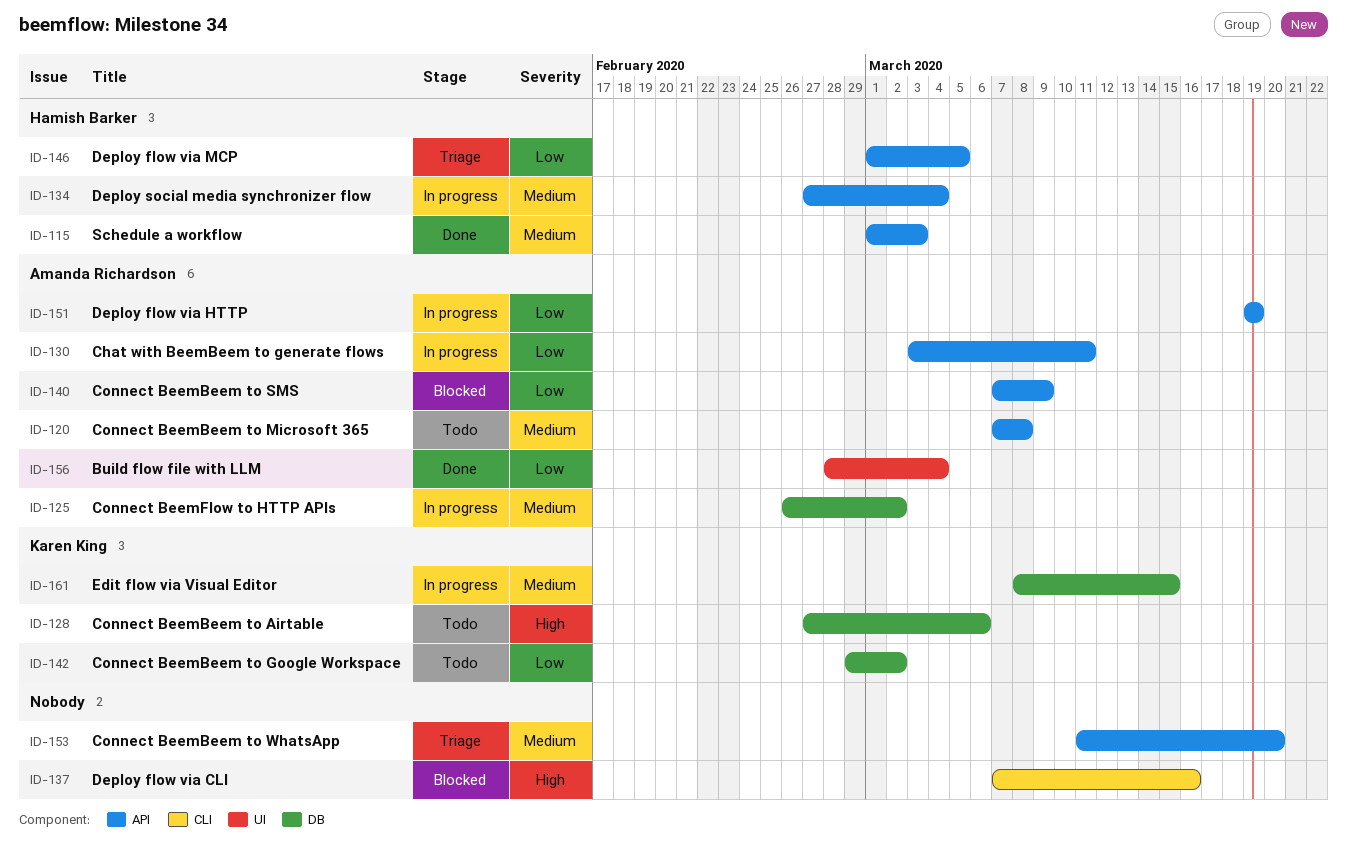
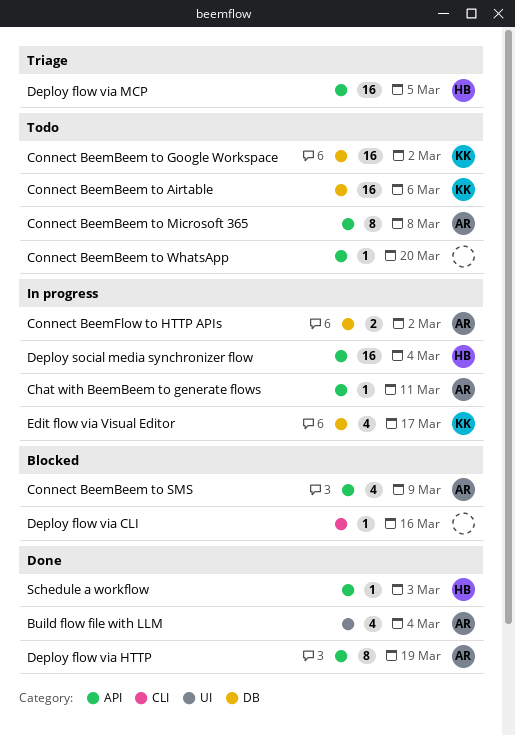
Connect BeemBeem to WhatsApp, status: Triage -> Todo
Deploy flow via HTTP, status: In progress -> Done
Edit flow via Visual Editor, due: Mar 15 -> Mar 17

